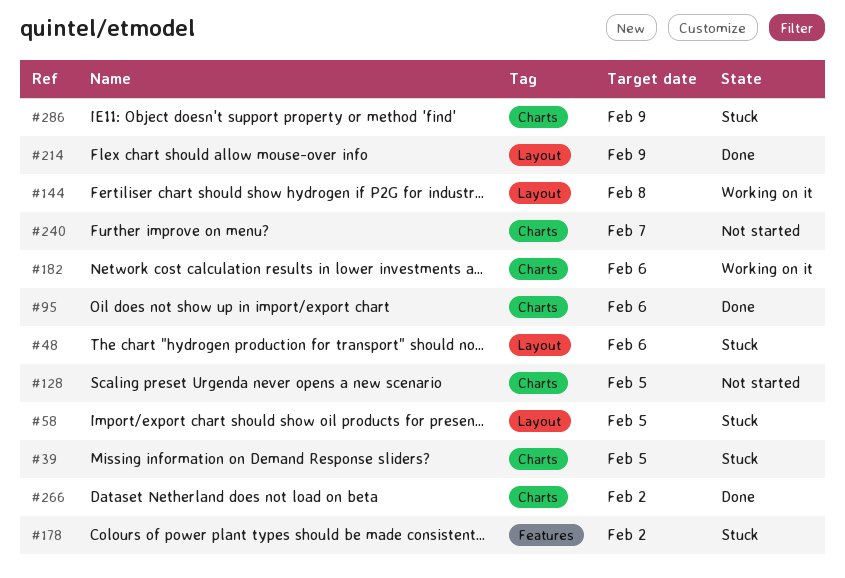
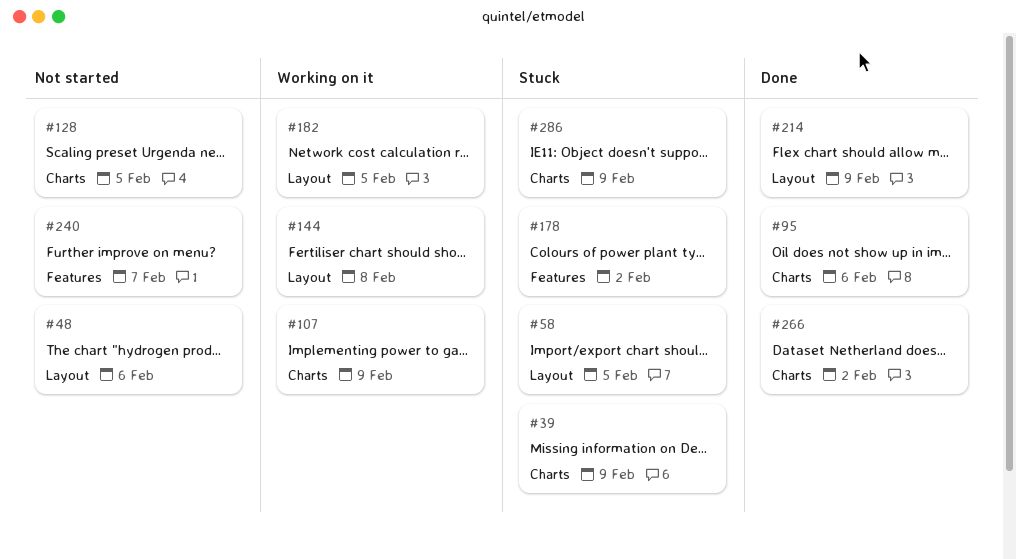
#39, due: Feb 5 -> Feb 9
#48, status: Stuck -> Not started
#107: none -> present
#182, label: Charts -> Layout
#182, due: Feb 6 -> Feb 5
#240, label: Charts -> Features

